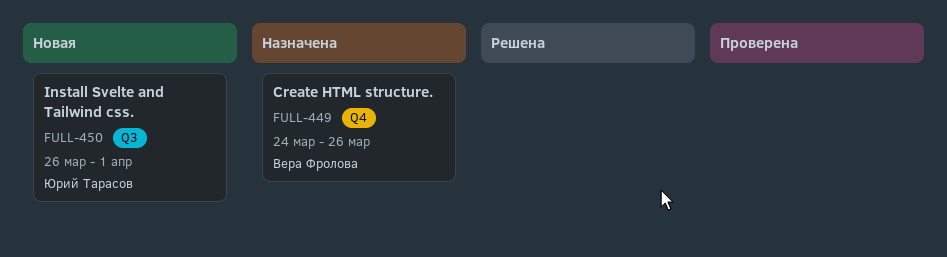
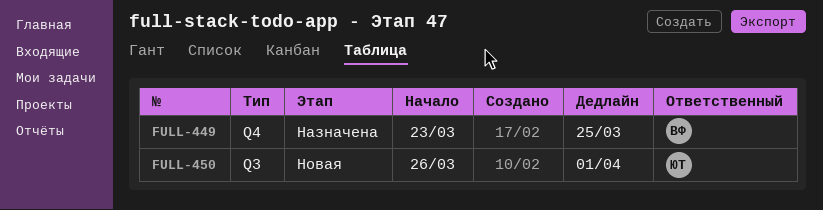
FULL-449, start: Mar 24 -> Mar 23
FULL-449, due: Mar 26 -> Mar 25

